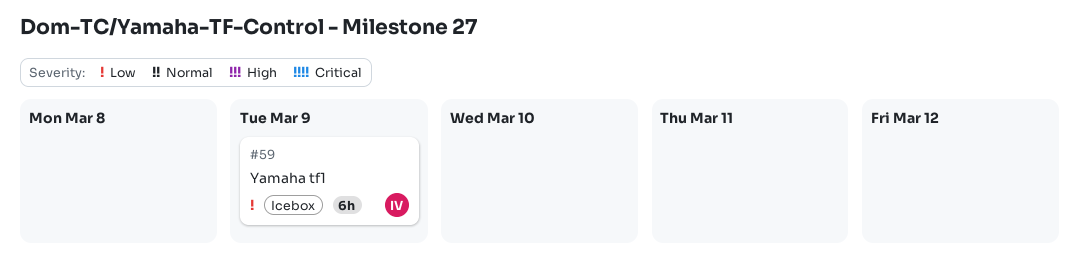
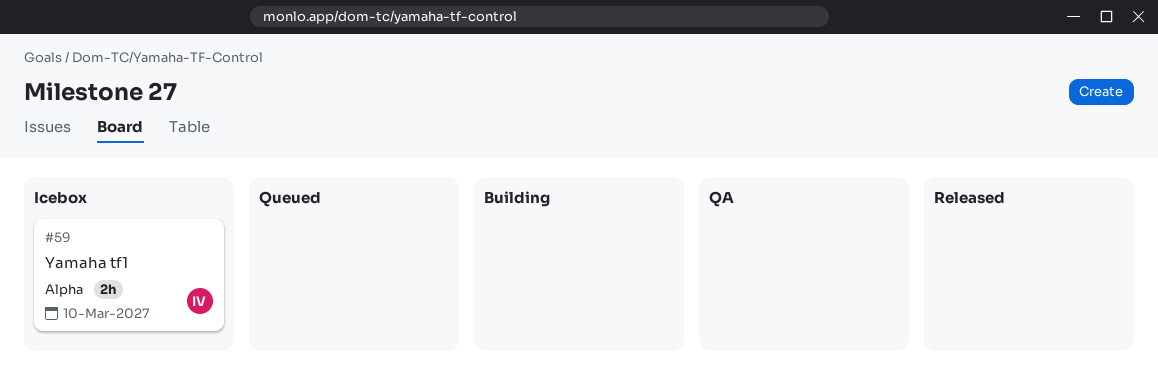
#59, estimate: 6h -> 2h
#59, due: Mar 9 -> Mar 10

